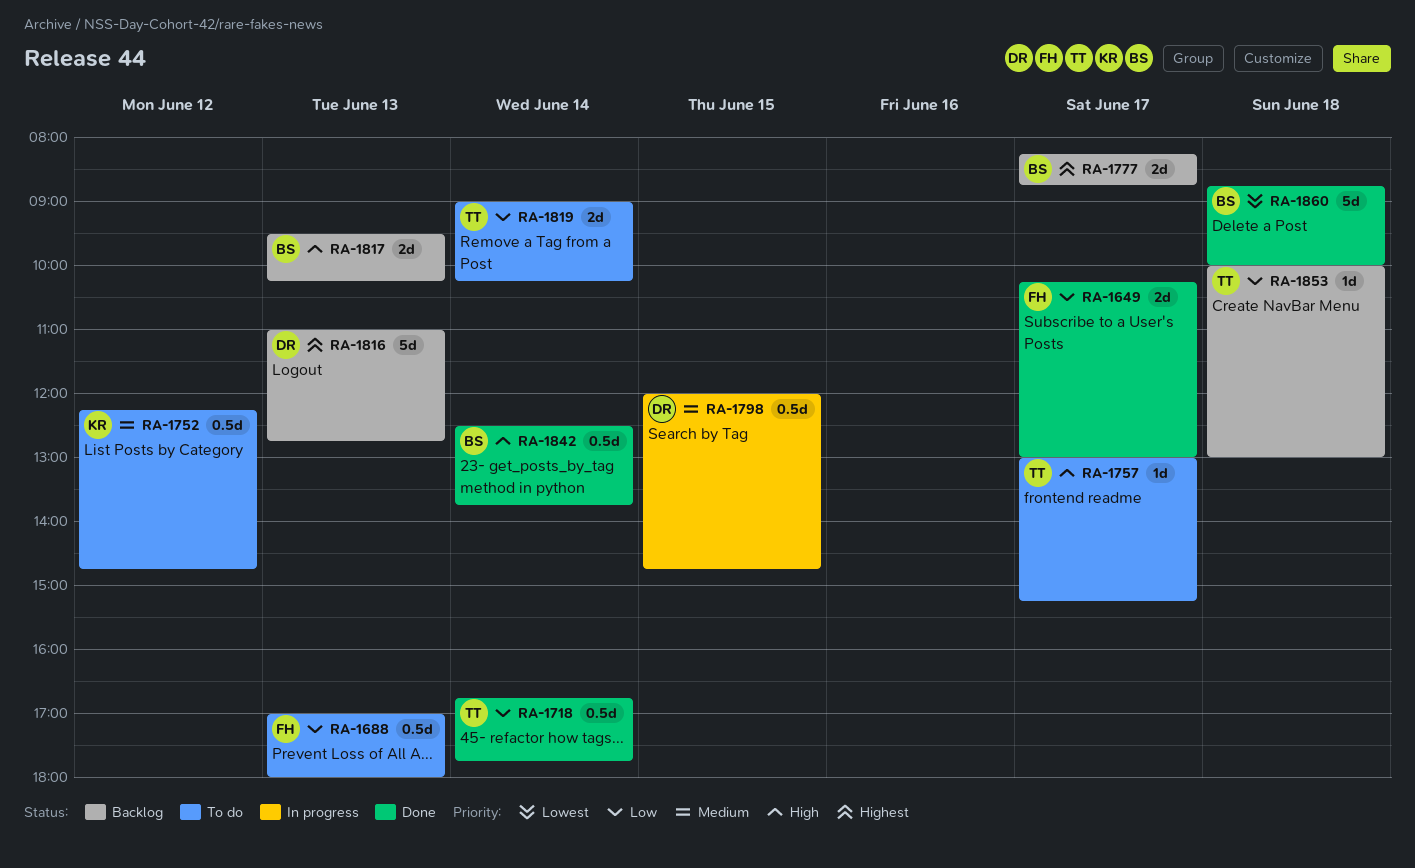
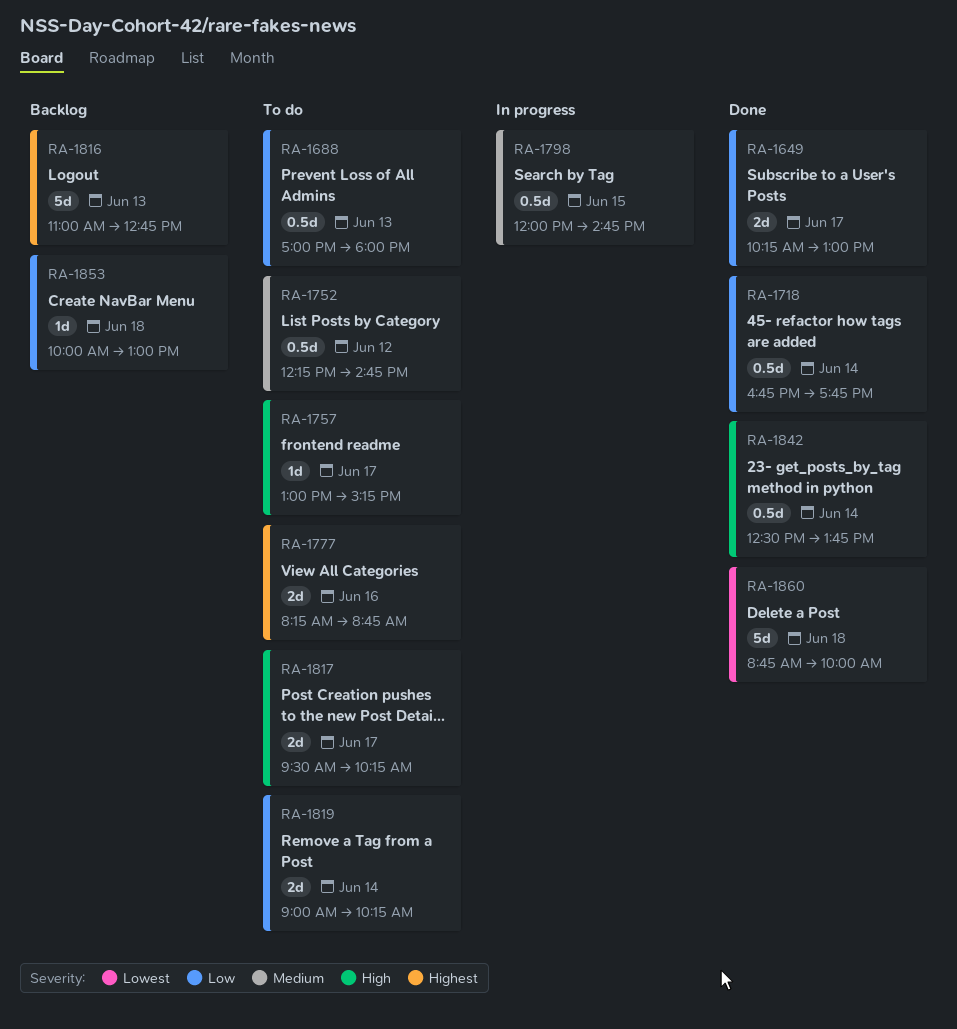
RA-1777, status: Backlog -> To do
RA-1777, day: Jun 17 -> Jun 16
RA-1817, status: Backlog -> To do
RA-1817, day: Jun 13 -> Jun 17

